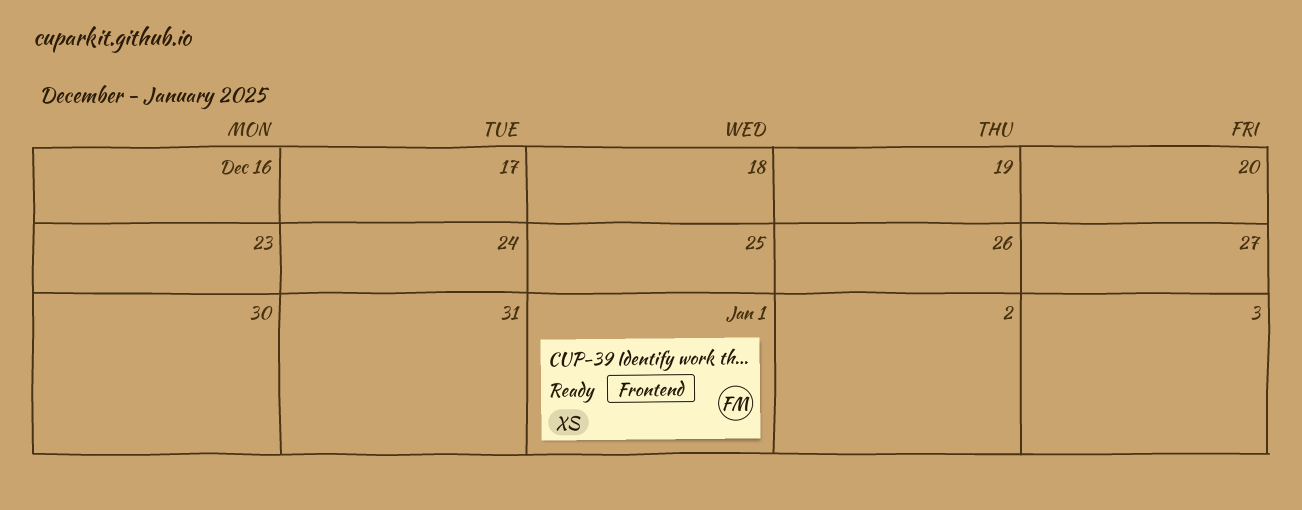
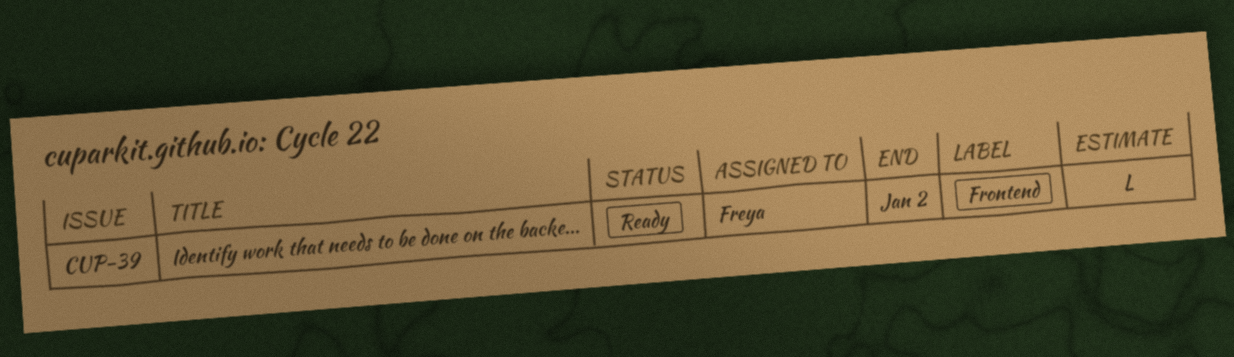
CUP-39, estimate: XS -> L
CUP-39, due: Jan 1 -> Jan 2

